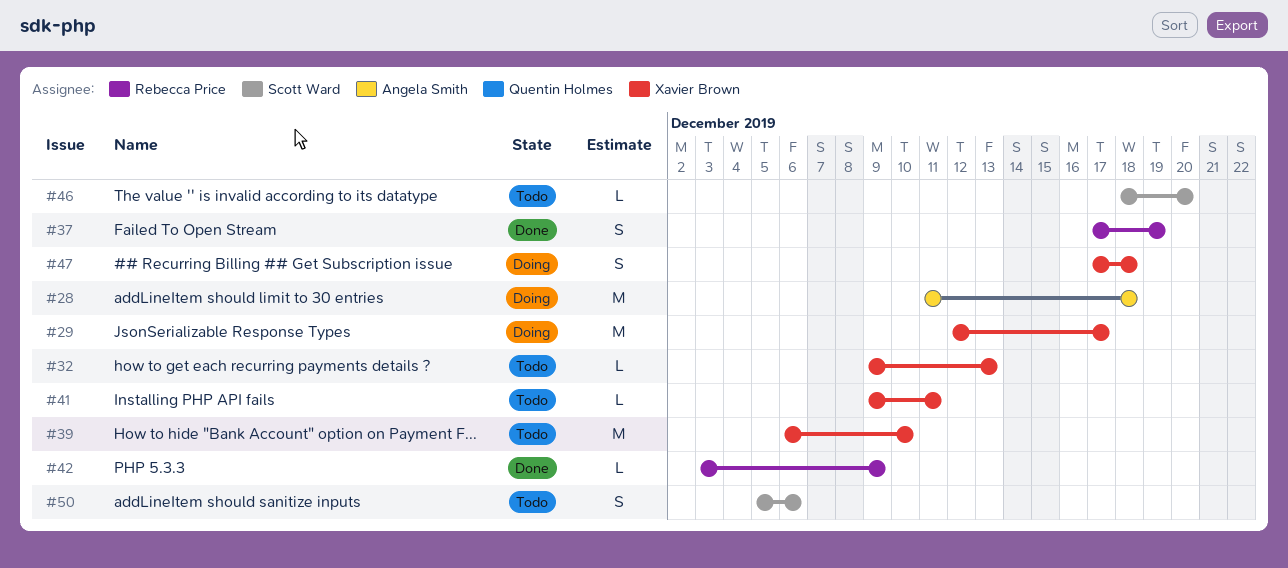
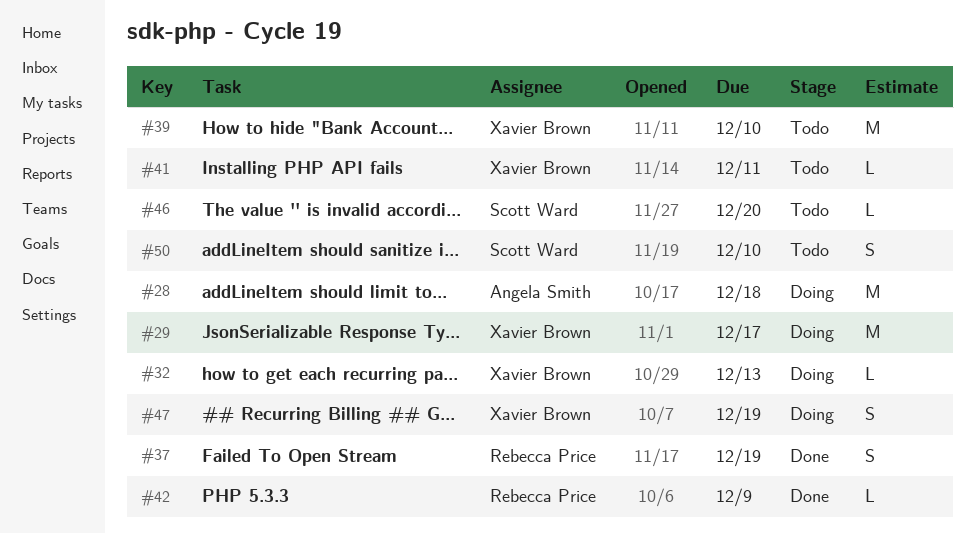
#32, status: Todo -> Doing
#47, due: Dec 18 -> Dec 19
#50, due: Dec 6 -> Dec 10

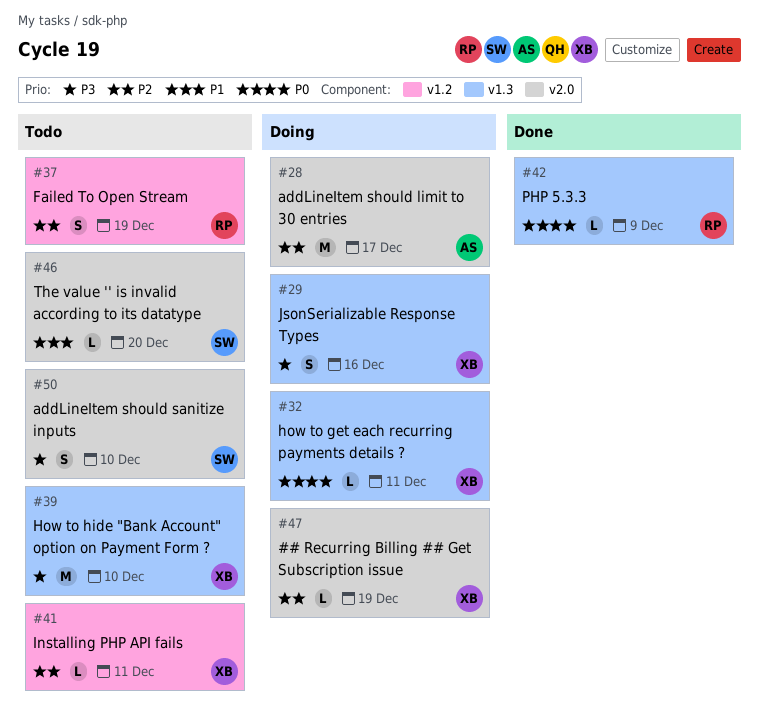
#28, due: Dec 18 -> Dec 17
#29, estimate: M -> S
#29, due: Dec 17 -> Dec 16
#32, due: Dec 13 -> Dec 11
#37, status: Done -> Todo
#47, estimate: S -> L

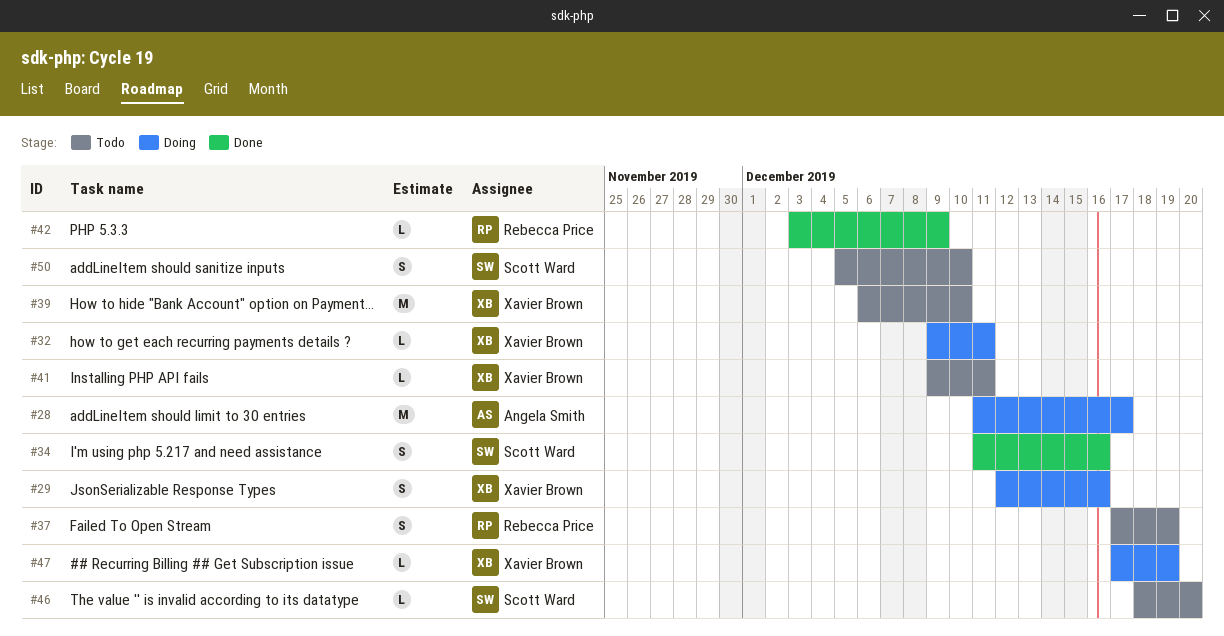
#34: none -> present

